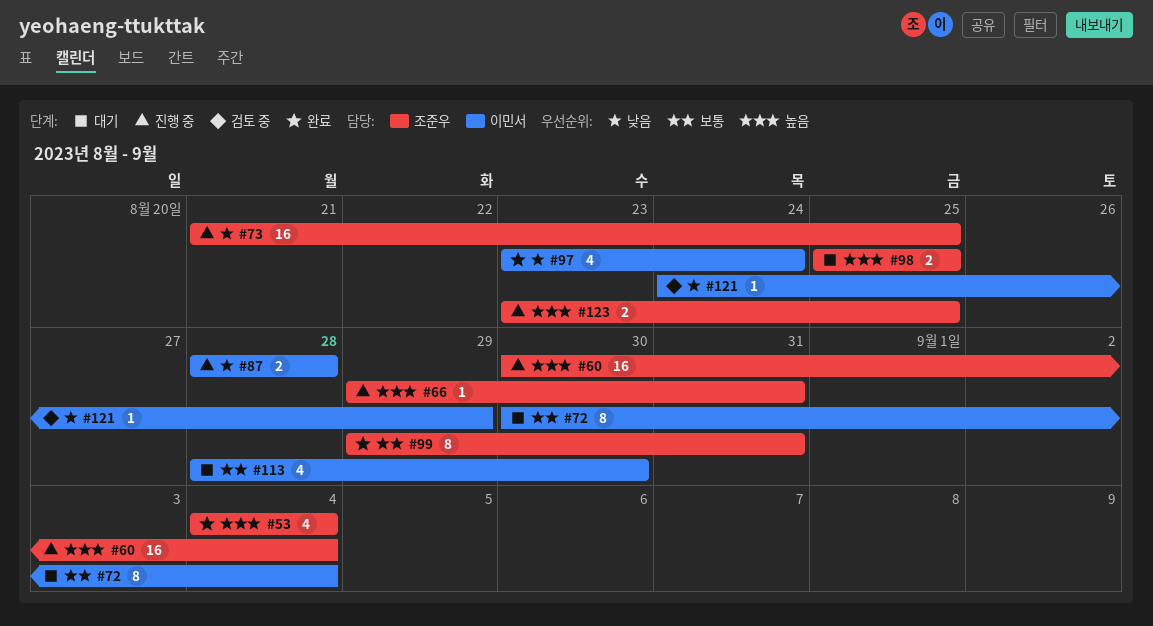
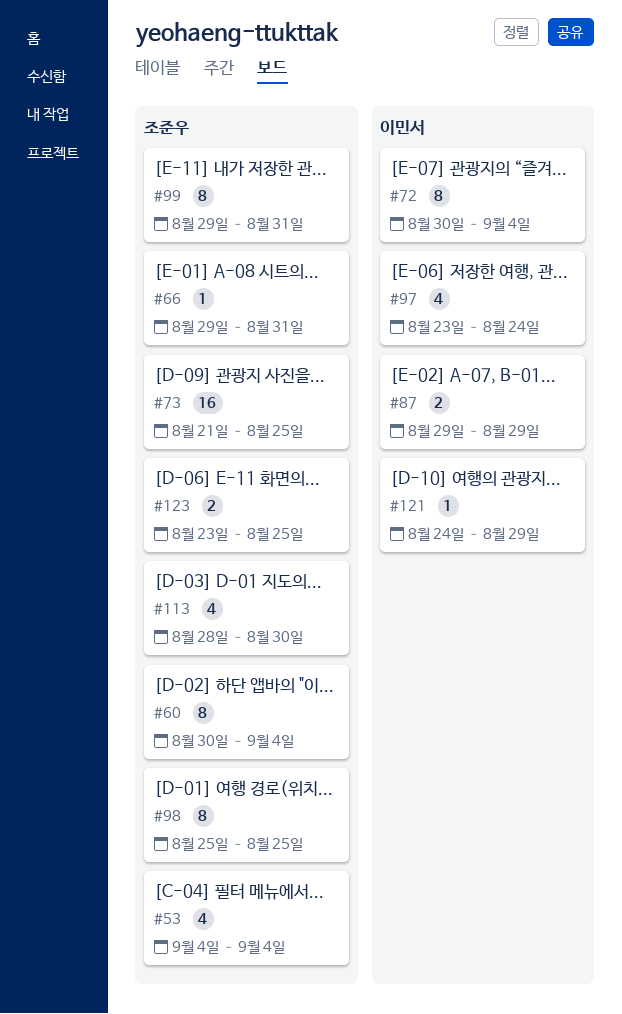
#60, estimate: 16 -> 8
#87, start: Aug 28 -> Aug 29
#87, due: Aug 28 -> Aug 29
#98, estimate: 2 -> 8
#113, owner: 이민서 -> 조준우

